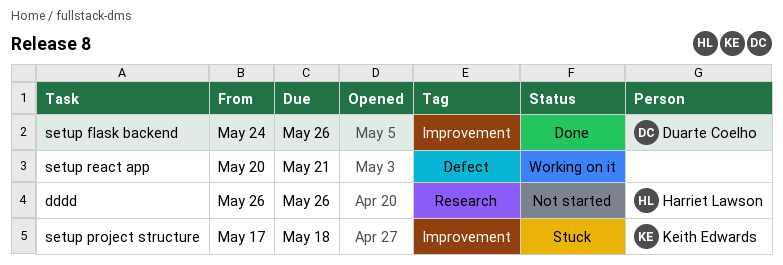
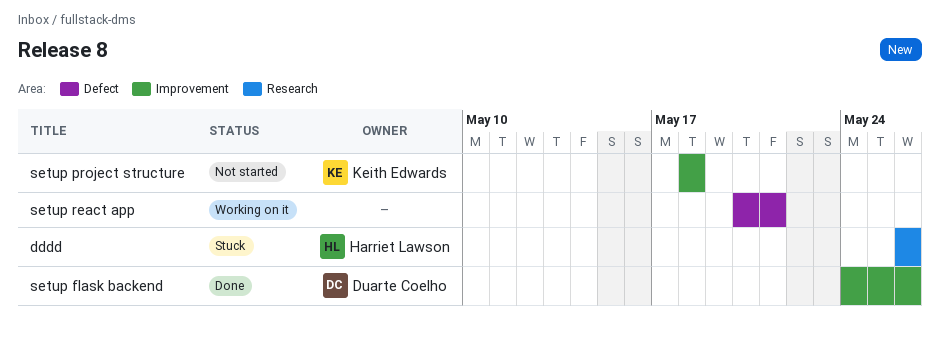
dddd, status: Not started -> Stuck
setup project structure, status: Stuck -> Not started
setup project structure, start: May 17 -> May 18

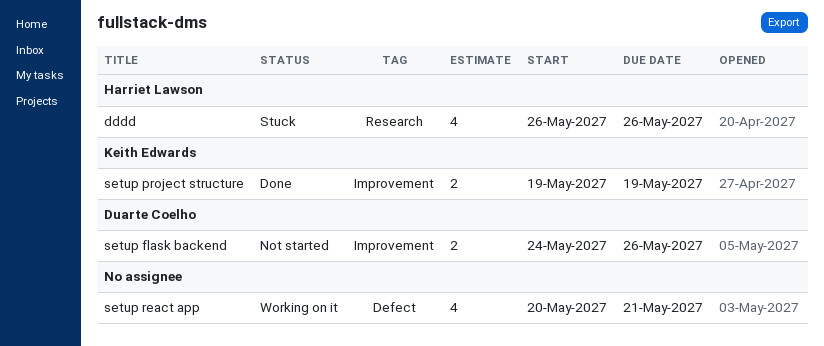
setup flask backend, status: Done -> Not started
setup project structure, status: Not started -> Done
setup project structure, start: May 18 -> May 19
setup project structure, due: May 18 -> May 19

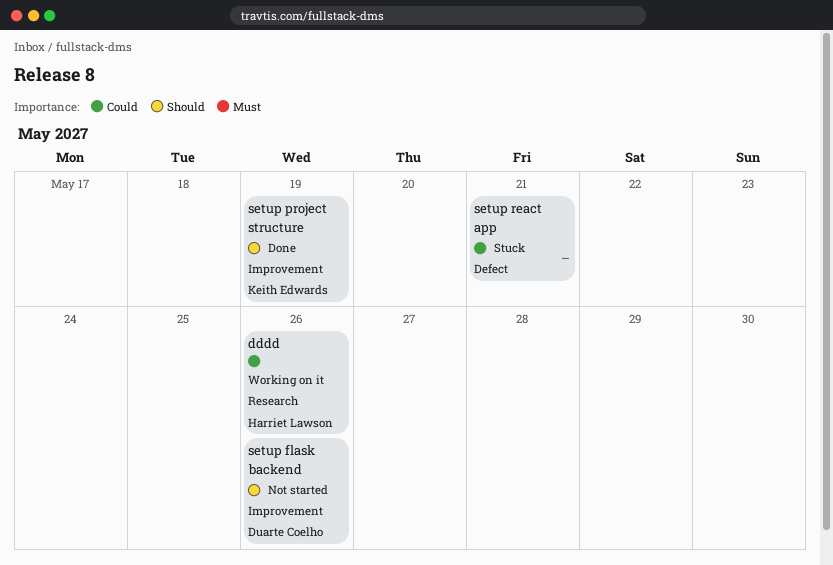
dddd, status: Stuck -> Working on it
setup react app, status: Working on it -> Stuck

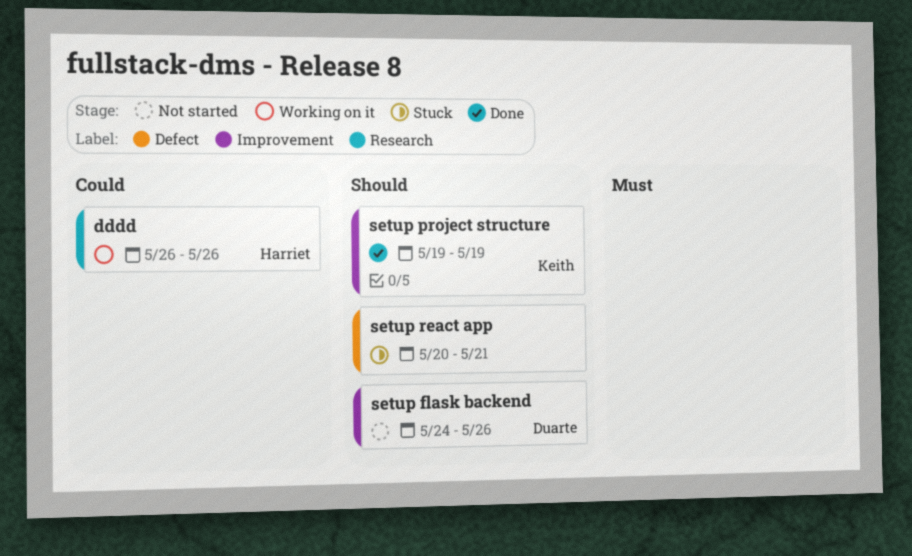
setup react app, priority: Could -> Should

